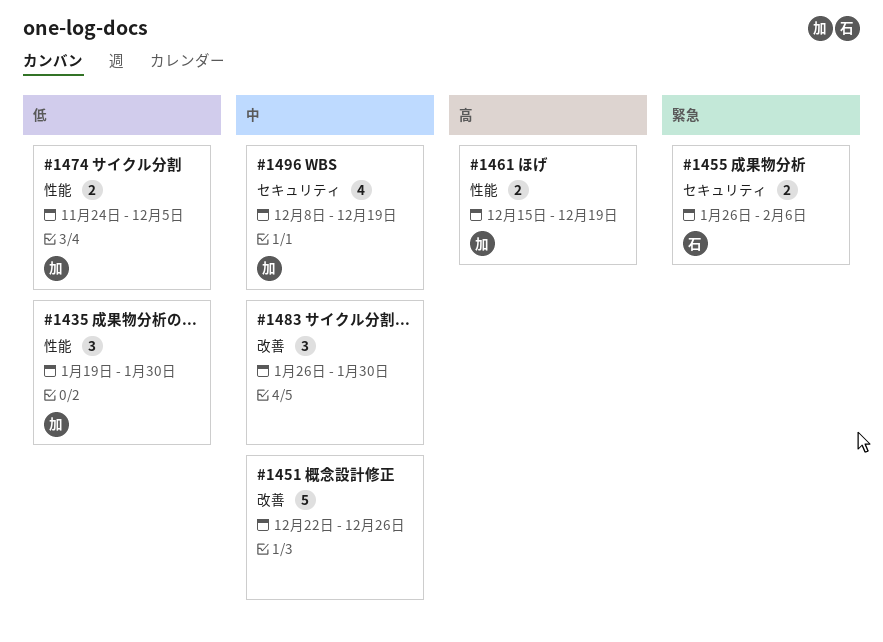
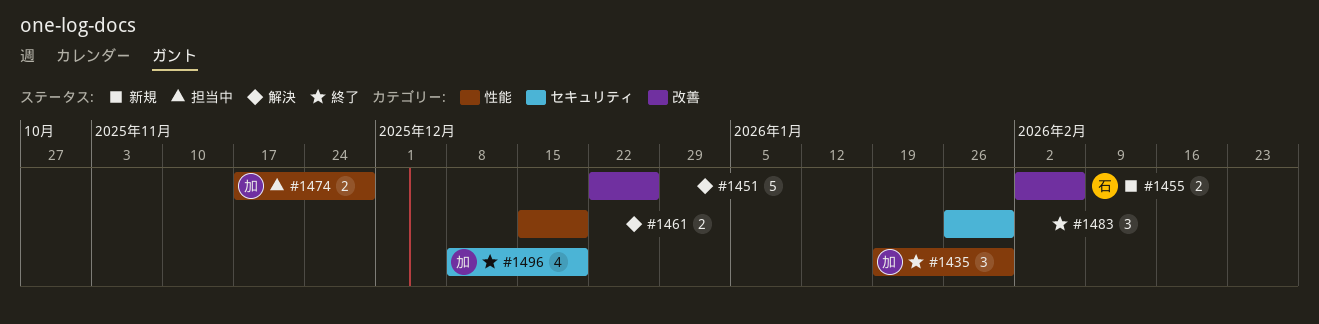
#1455, label: セキュリティ -> 改善
#1455, start: Jan 26 -> Feb 2
#1461, owner: 加 -> none
#1474, start: Nov 24 -> Nov 17
#1474, due: Dec 5 -> Nov 28
#1483, label: 改善 -> セキュリティ

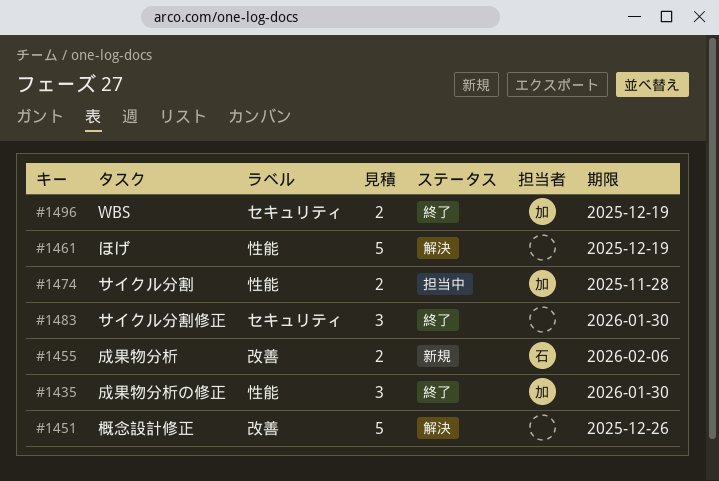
#1461, estimate: 2 -> 5
#1496, estimate: 4 -> 2

